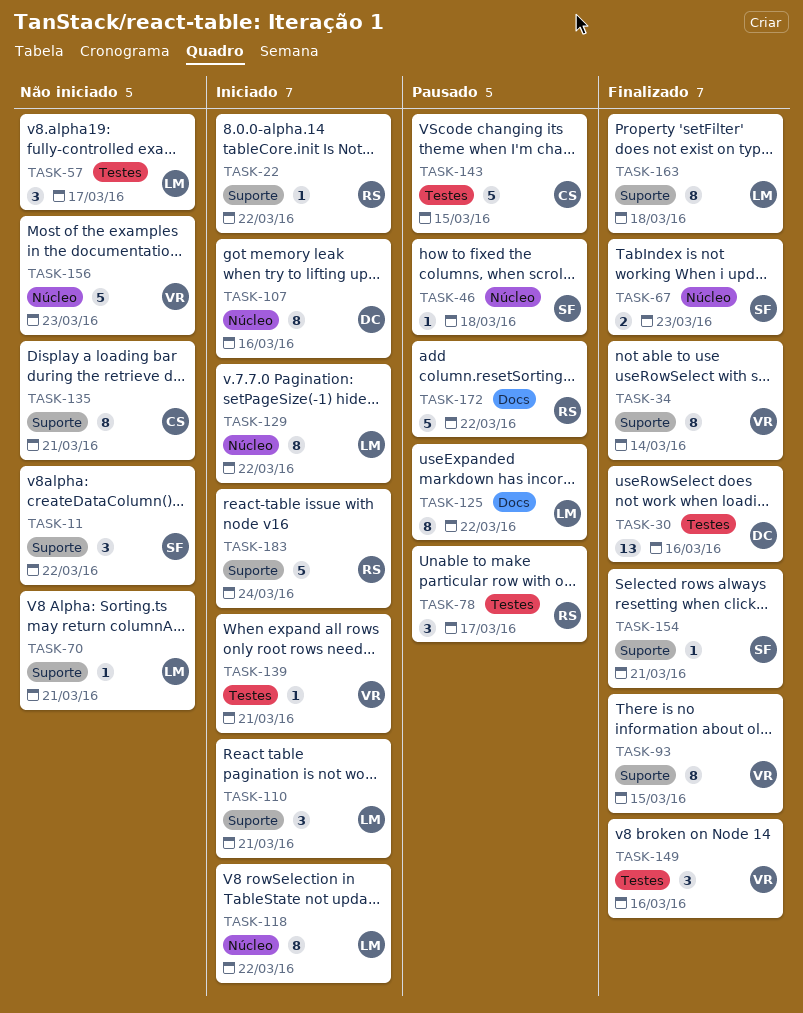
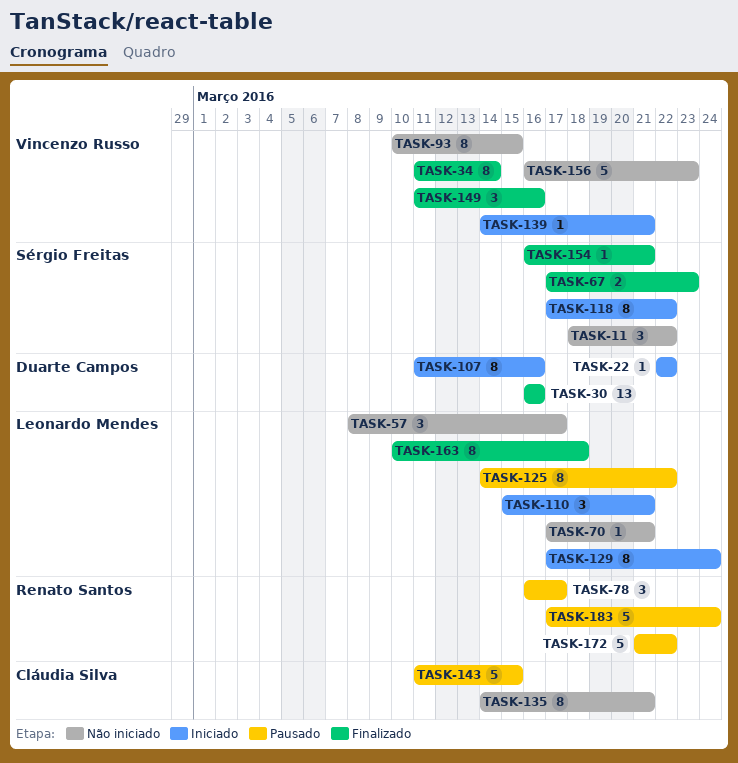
TASK-22, owner: Renato Santos -> Duarte Campos
TASK-46: present -> none
TASK-93, status: Finalizado -> Não iniciado
TASK-118, owner: Leonardo Mendes -> Sérgio Freitas
TASK-129, due: Mar 22 -> Mar 24
TASK-183, status: Iniciado -> Pausado

